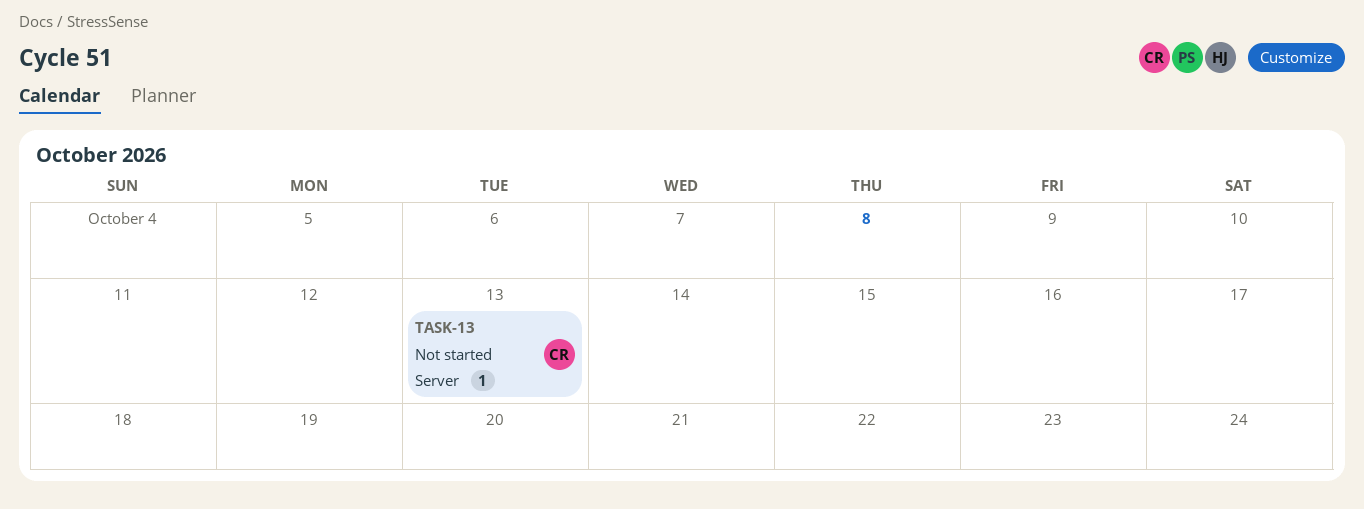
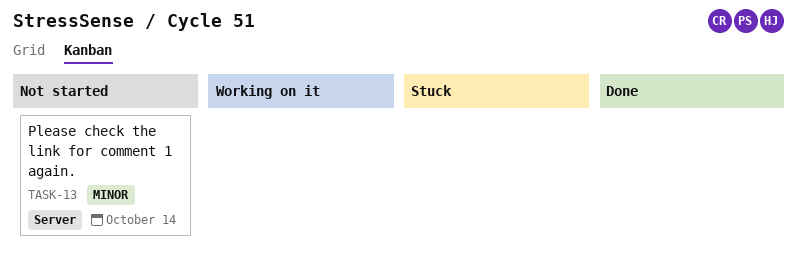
TASK-13, due: Oct 13 -> Oct 14

